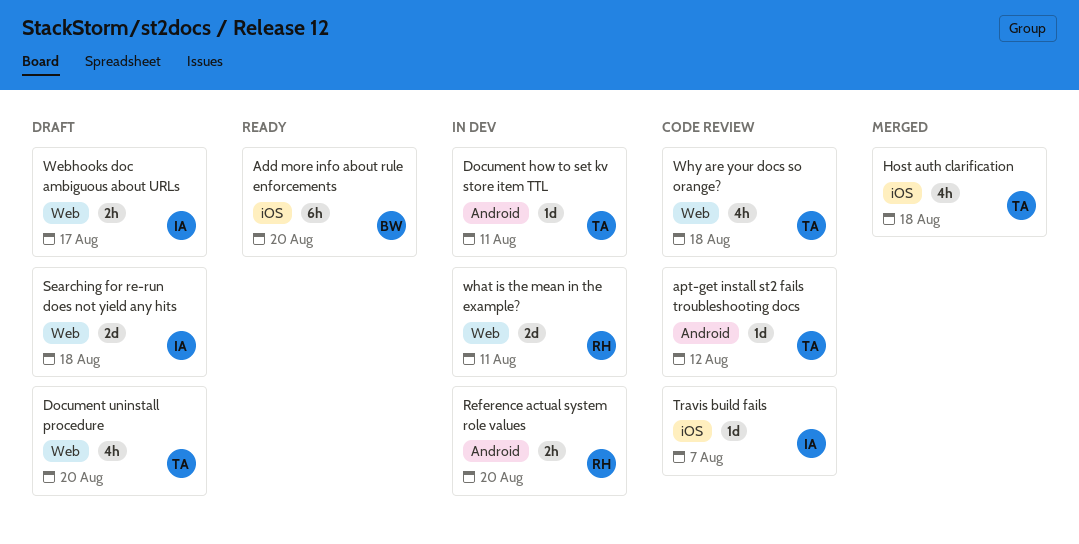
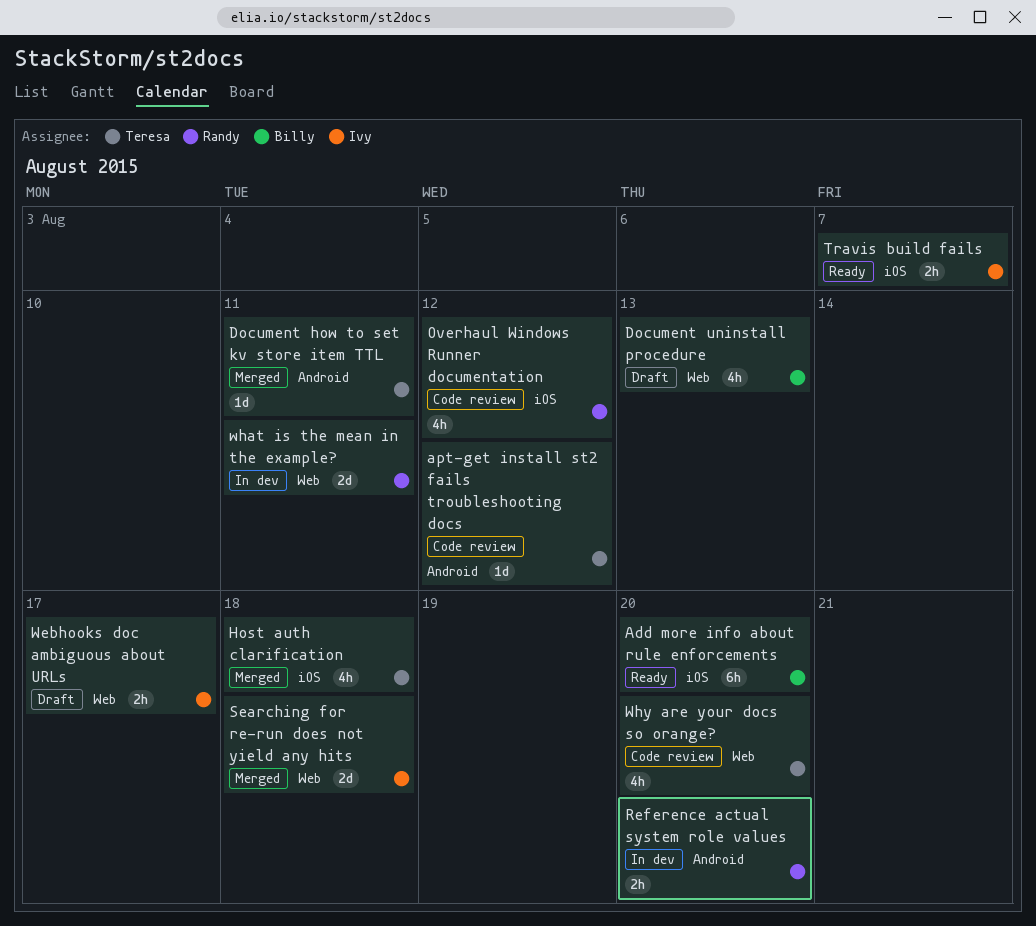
Document how to set kv store item TTL, status: In dev -> Merged
Document uninstall procedure, owner: Teresa -> Billy
Document uninstall procedure, due: Aug 20 -> Aug 13
Overhaul Windows Runner documentation: none -> present
Searching for re-run does not yield any hits, status: Draft -> Merged
Travis build fails, status: Code review -> Ready
Travis build fails, estimate: 1d -> 2h
Why are your docs so orange?, due: Aug 18 -> Aug 20

